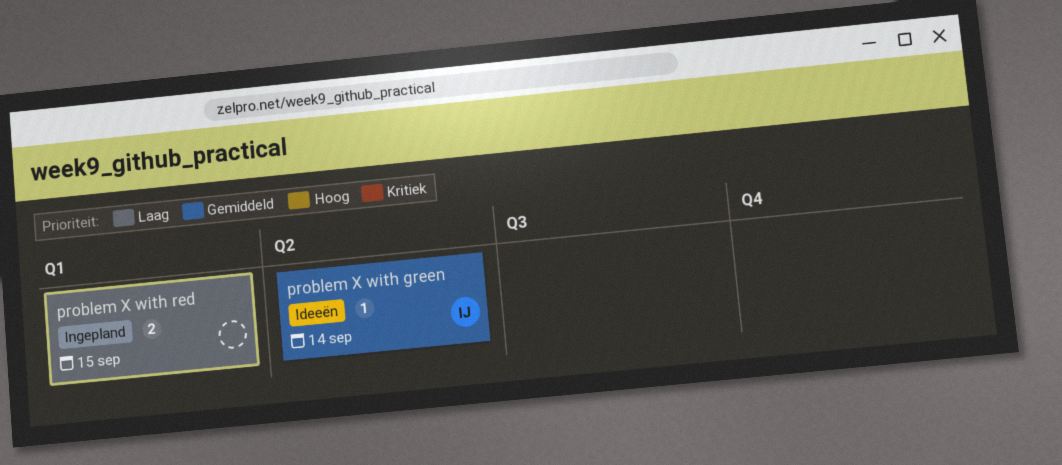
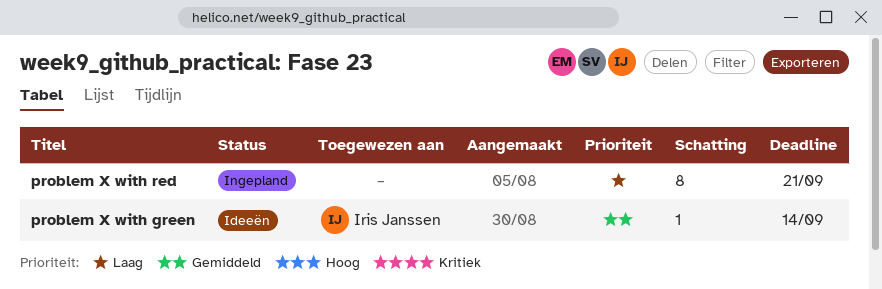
problem X with red, estimate: 2 -> 8
problem X with red, due: Sep 15 -> Sep 21

